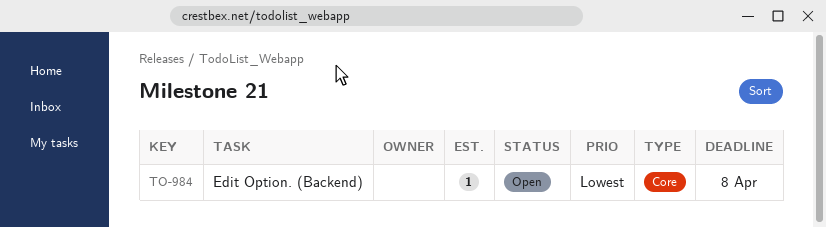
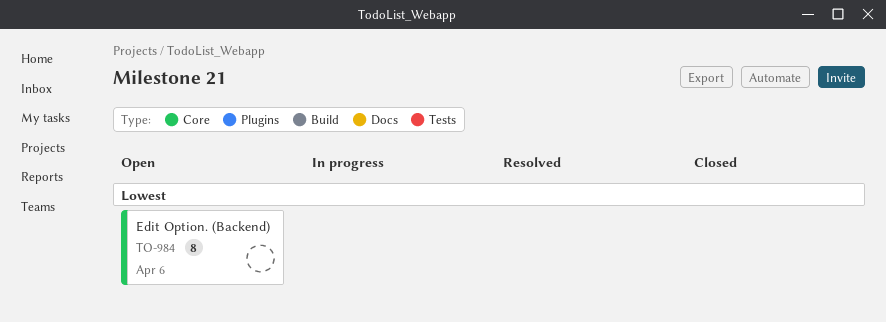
TO-984, estimate: 1 -> 8
TO-984, due: Apr 8 -> Apr 6

